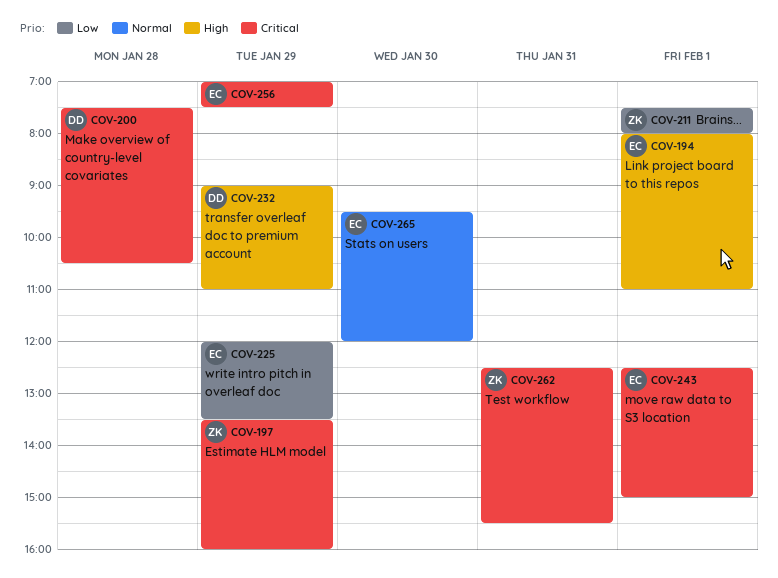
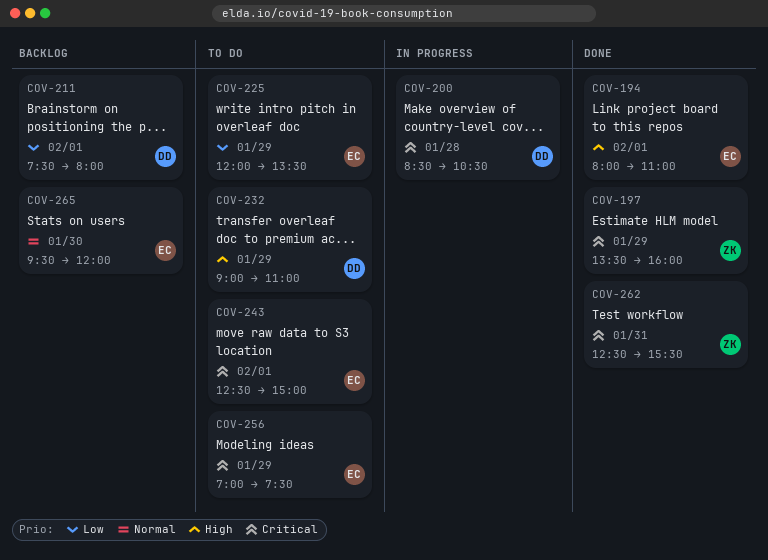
COV-200, begins: 07:30 -> 08:30
COV-211, owner: ZK -> DD

